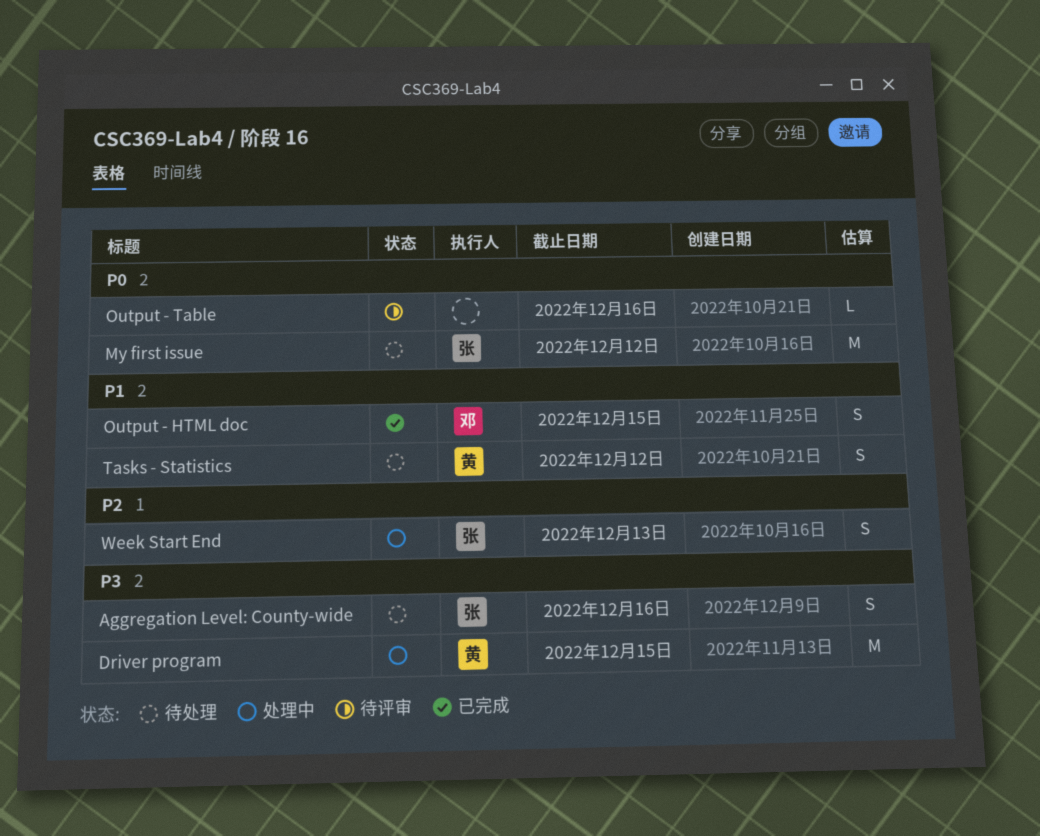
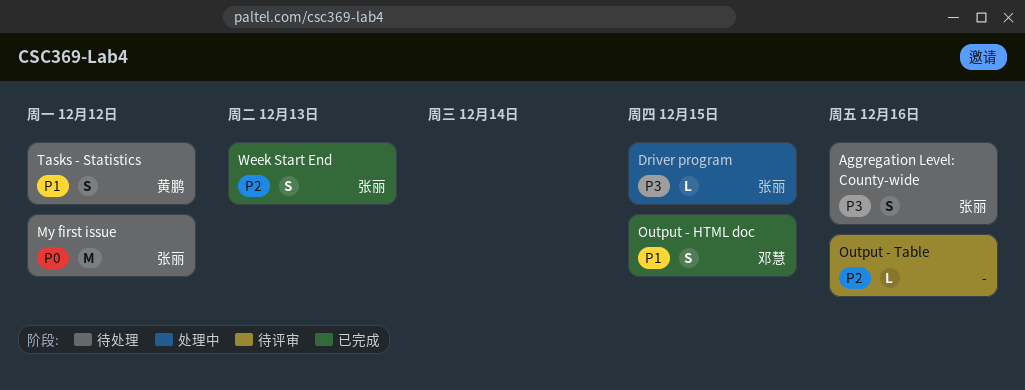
Driver program, owner: 黄鹏 -> 张丽
Driver program, estimate: M -> L
Output - Table, priority: P0 -> P2
Week Start End, status: 处理中 -> 已完成

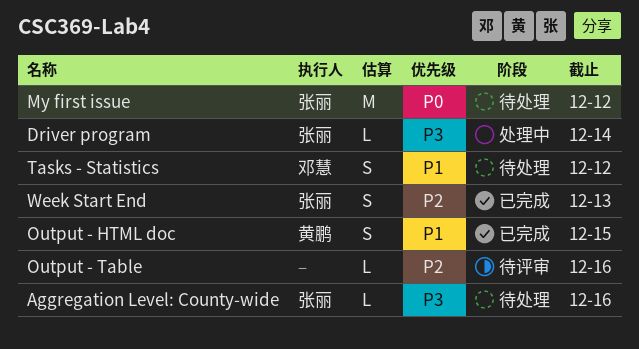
Aggregation Level: County-wide, estimate: S -> L
Driver program, due: Dec 15 -> Dec 14
Output - HTML doc, owner: 邓慧 -> 黄鹏
Tasks - Statistics, owner: 黄鹏 -> 邓慧

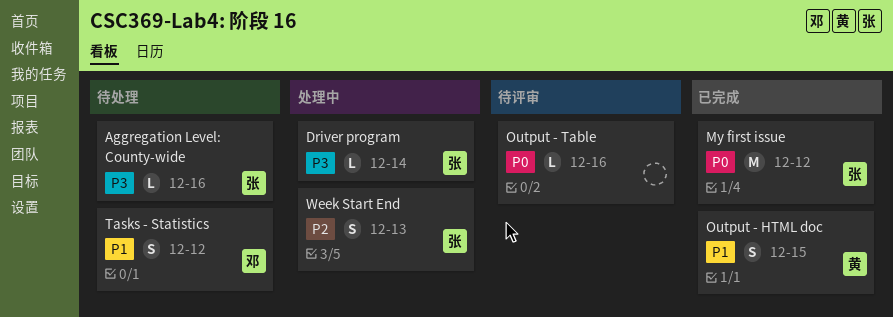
My first issue, status: 待处理 -> 已完成
Output - Table, priority: P2 -> P0
Week Start End, status: 已完成 -> 处理中

